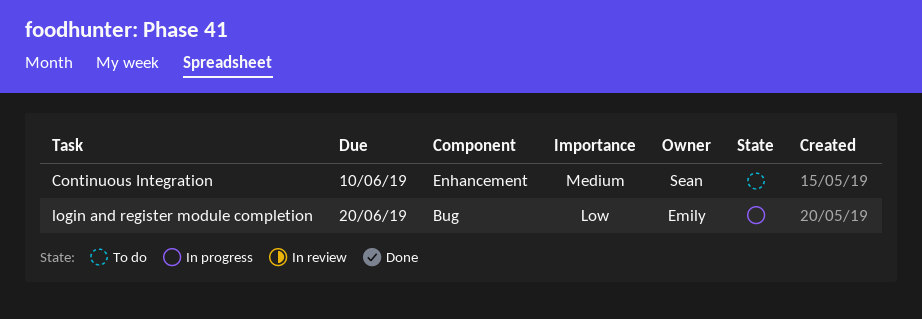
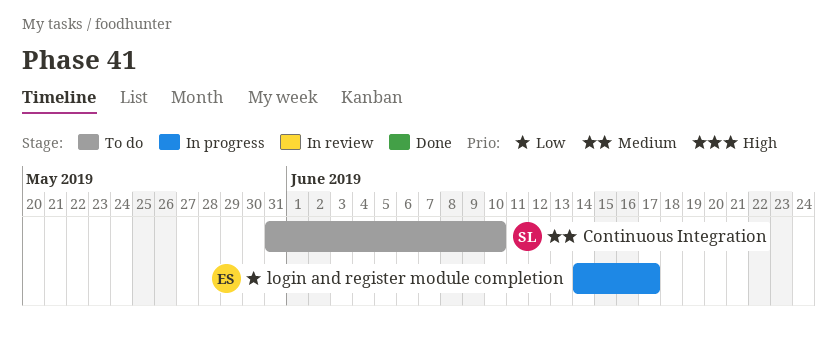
login and register module completion, due: Jun 20 -> Jun 17

